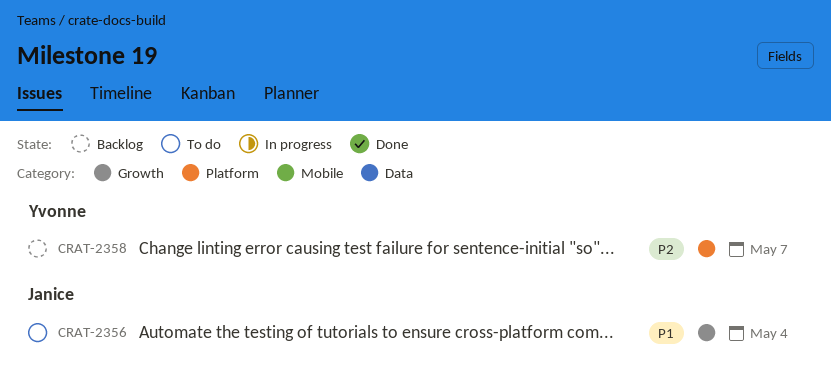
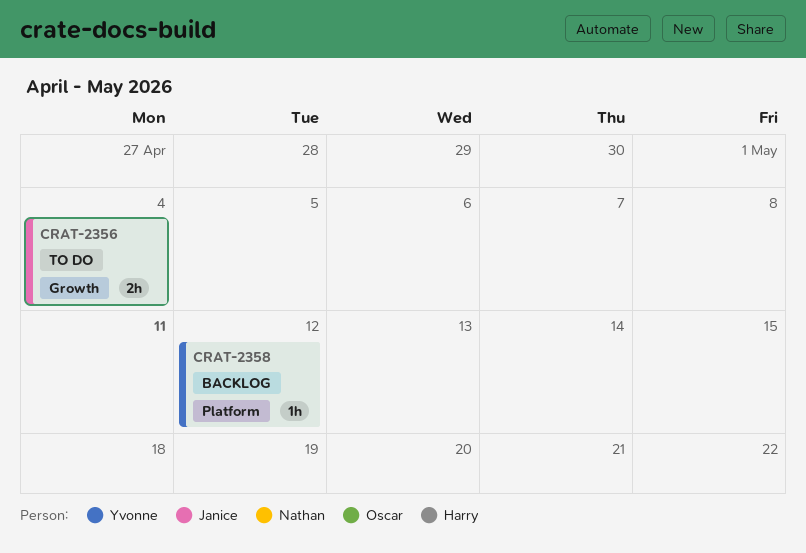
CRAT-2358, due: May 7 -> May 12

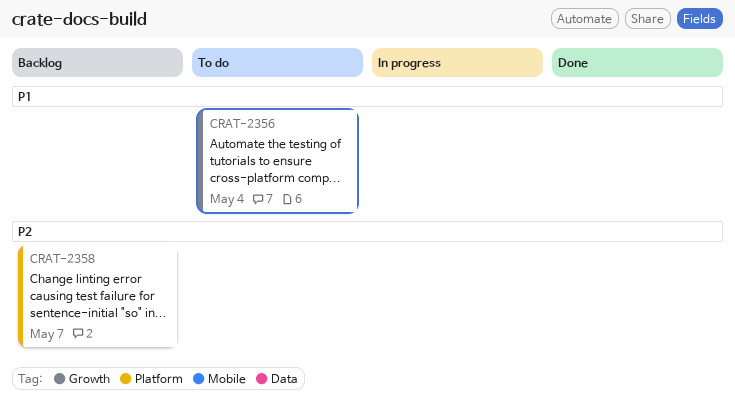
CRAT-2358, due: May 12 -> May 7

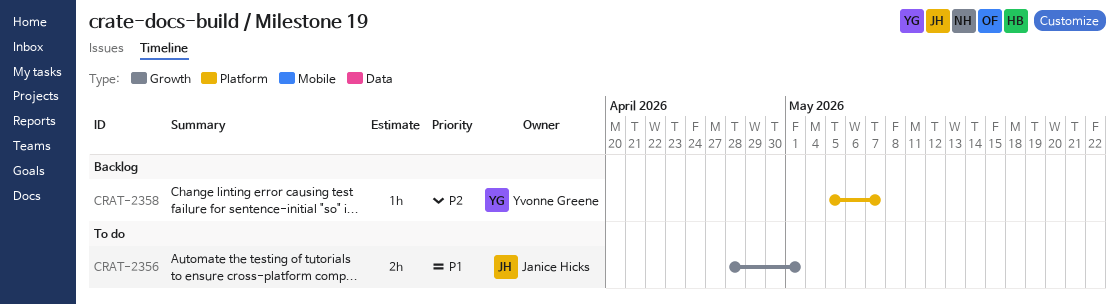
CRAT-2356, due: May 4 -> May 1

